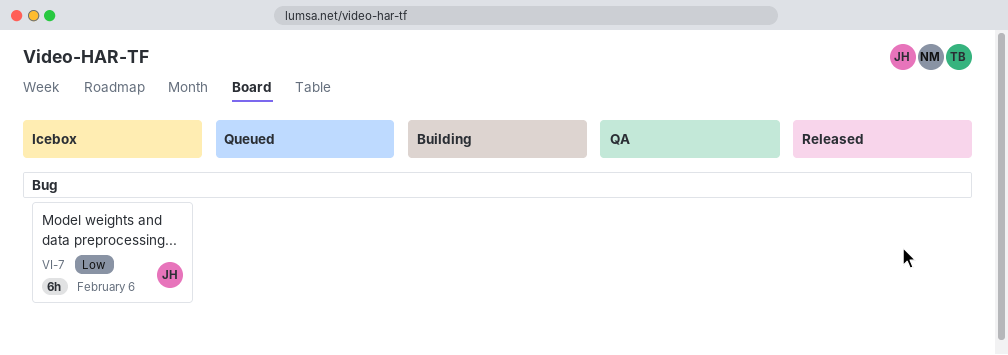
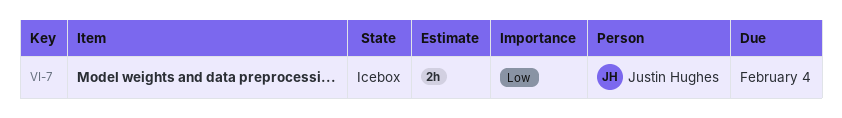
VI-7, estimate: 6h -> 2h
VI-7, due: Feb 6 -> Feb 4

